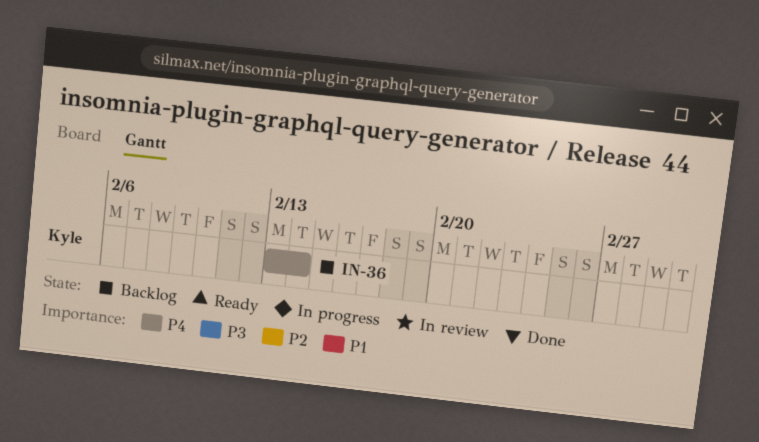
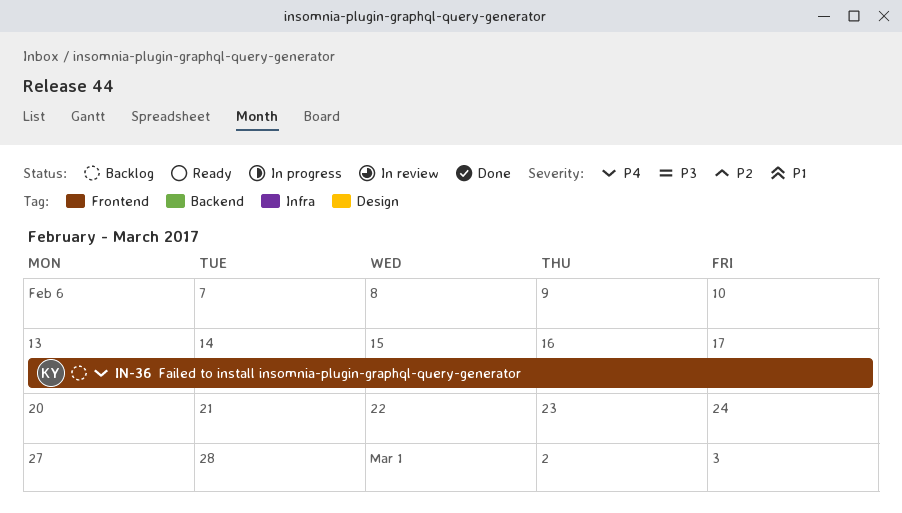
IN-36, due: Feb 14 -> Feb 17

